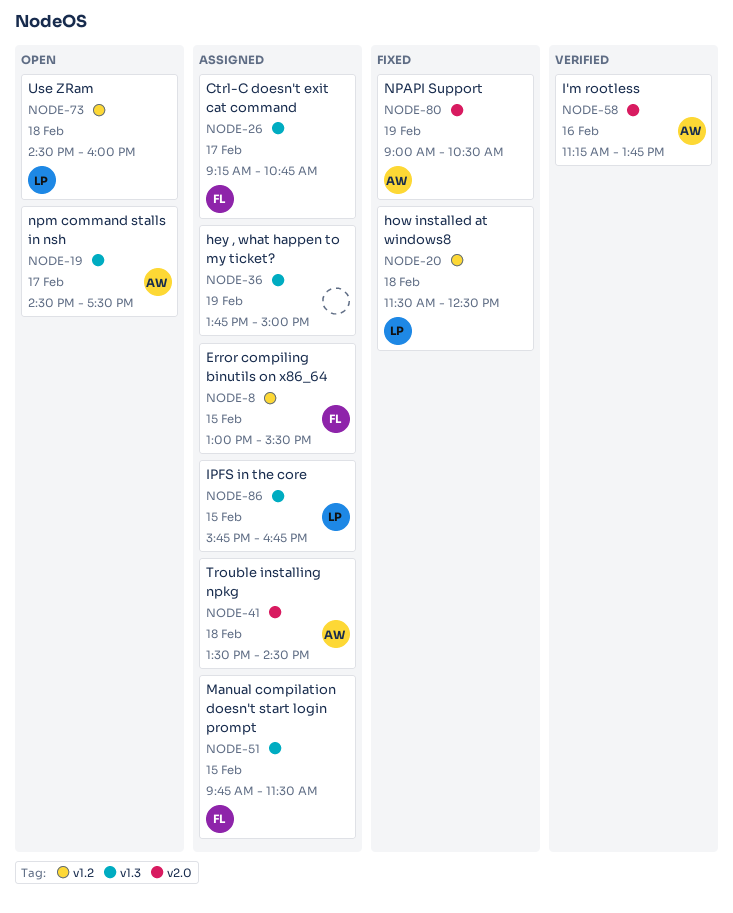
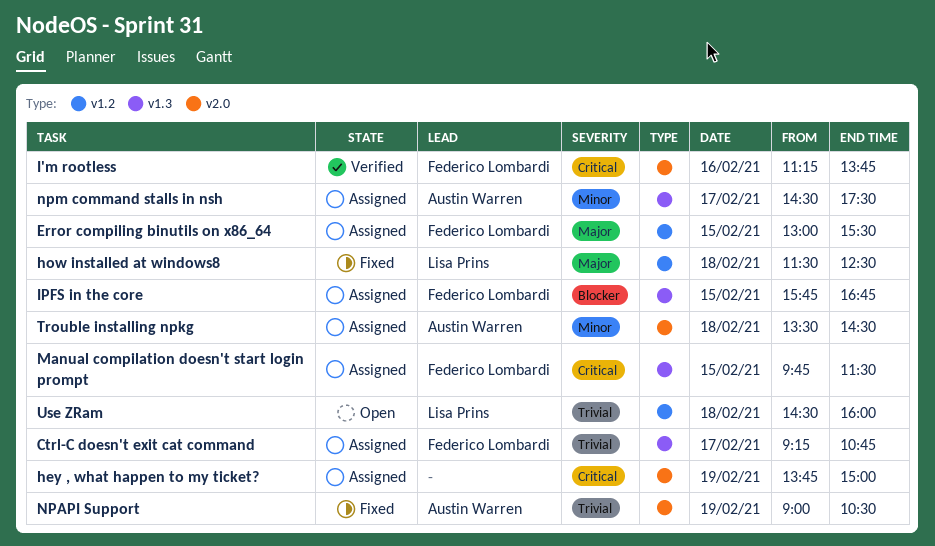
hey , what happen to my ticket?, label: v1.3 -> v2.0
I'm rootless, owner: Austin Warren -> Federico Lombardi
IPFS in the core, owner: Lisa Prins -> Federico Lombardi
npm command stalls in nsh, status: Open -> Assigned

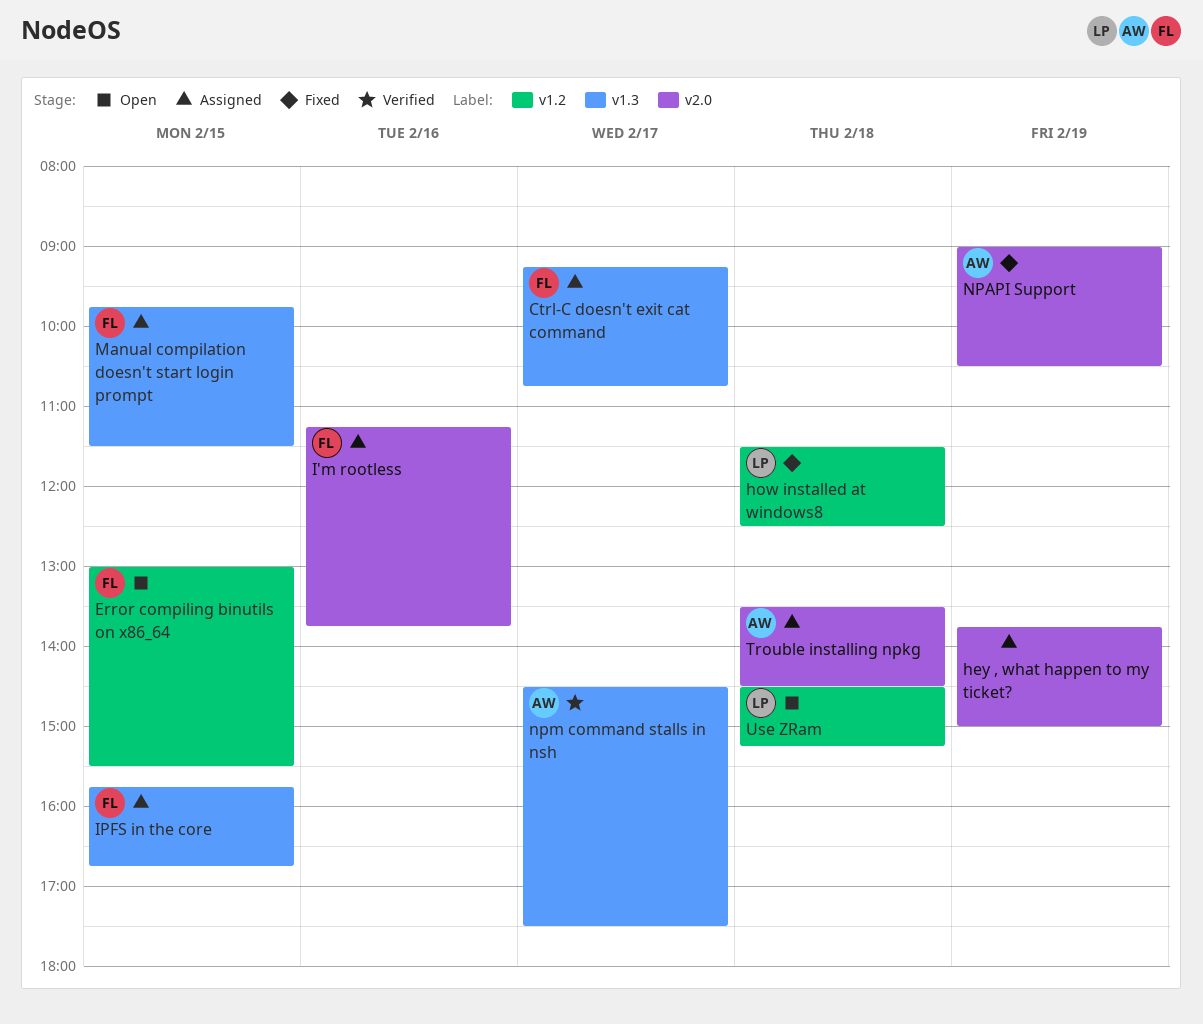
Error compiling binutils on x86_64, status: Assigned -> Open
I'm rootless, status: Verified -> Assigned
npm command stalls in nsh, status: Assigned -> Verified
Use ZRam, ends: 16:00 -> 15:15

